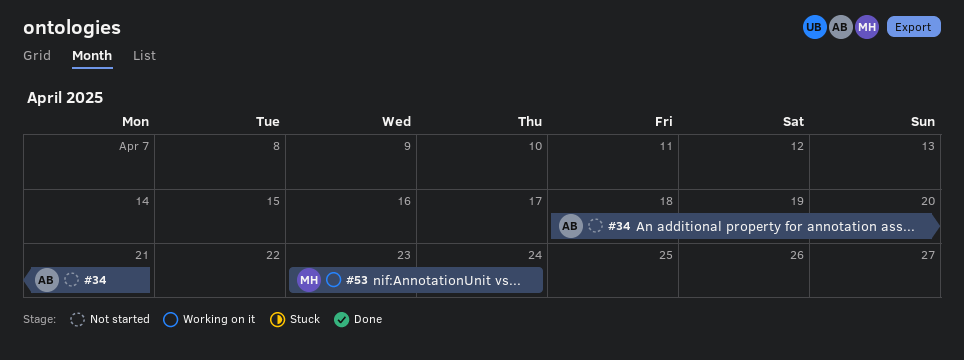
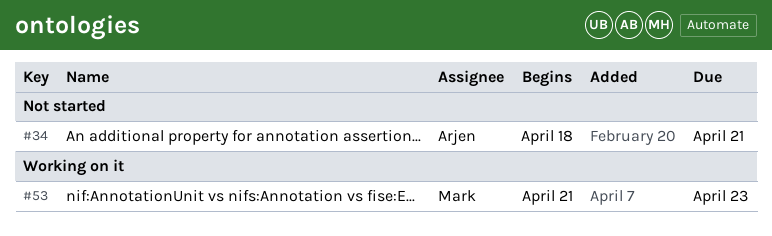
#53, start: Apr 23 -> Apr 21
#53, due: Apr 24 -> Apr 23

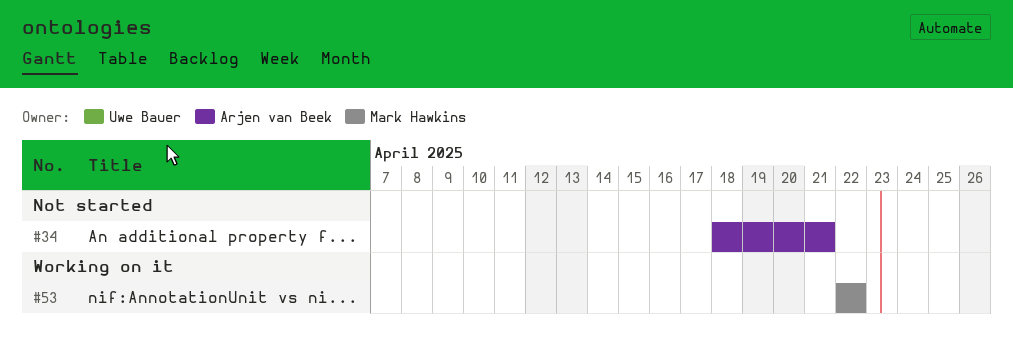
#53, start: Apr 21 -> Apr 22
#53, due: Apr 23 -> Apr 22

